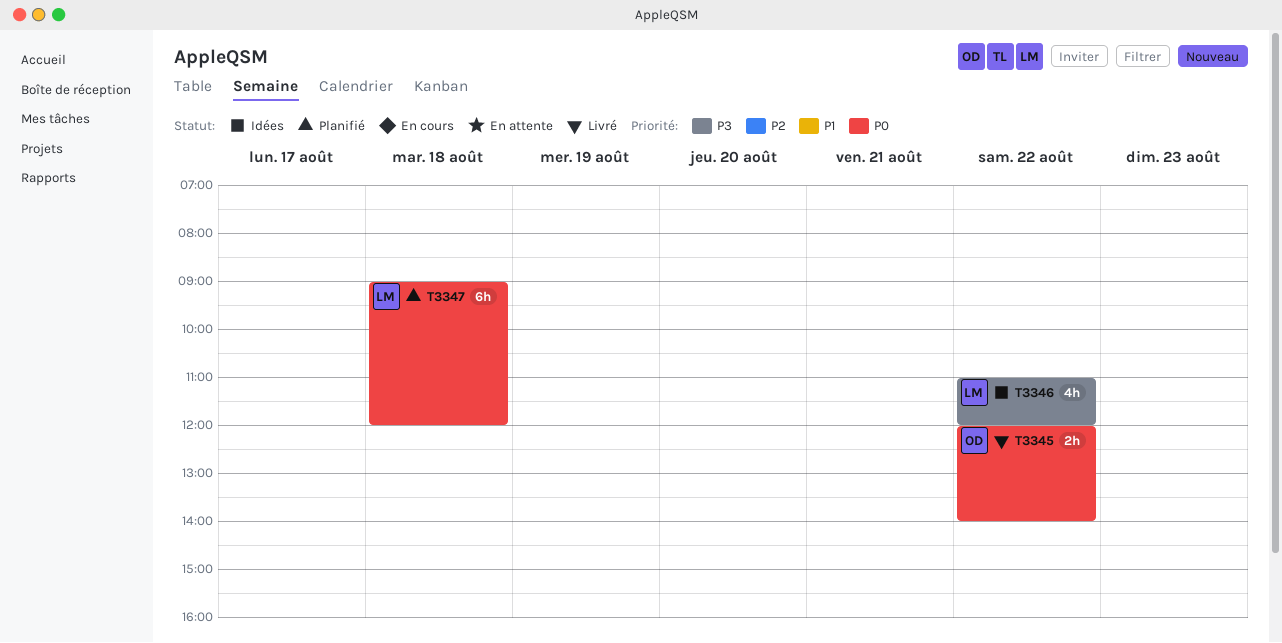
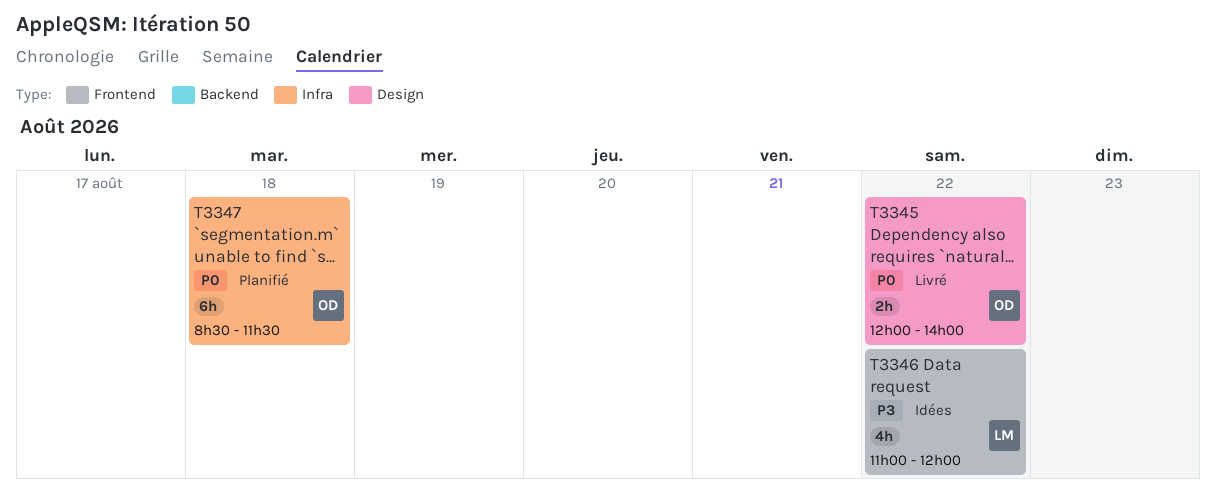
T3347, owner: LM -> OD
T3347, begins: 09:00 -> 08:30
T3347, ends: 12:00 -> 11:30

